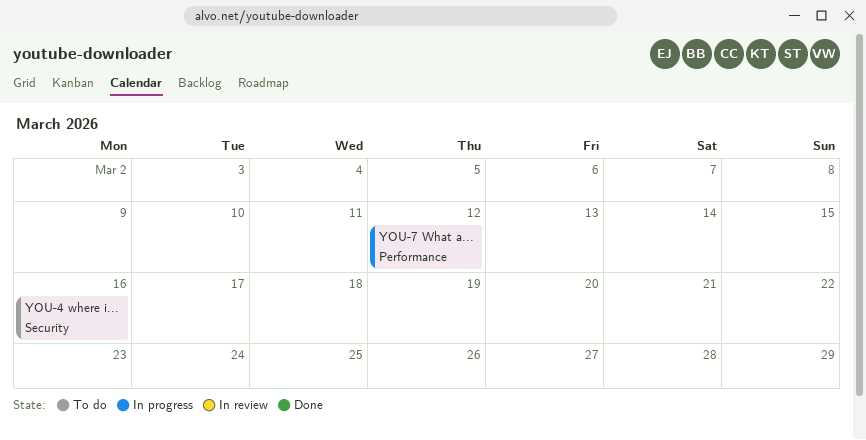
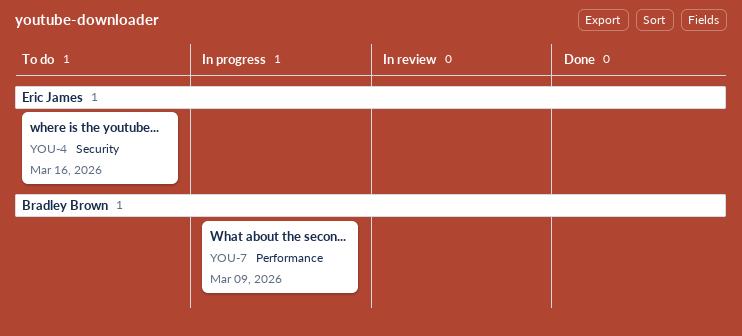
YOU-7, due: Mar 12 -> Mar 9

